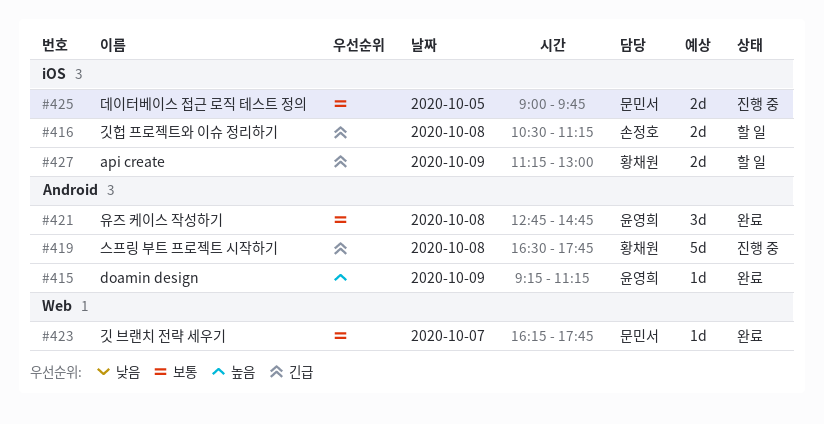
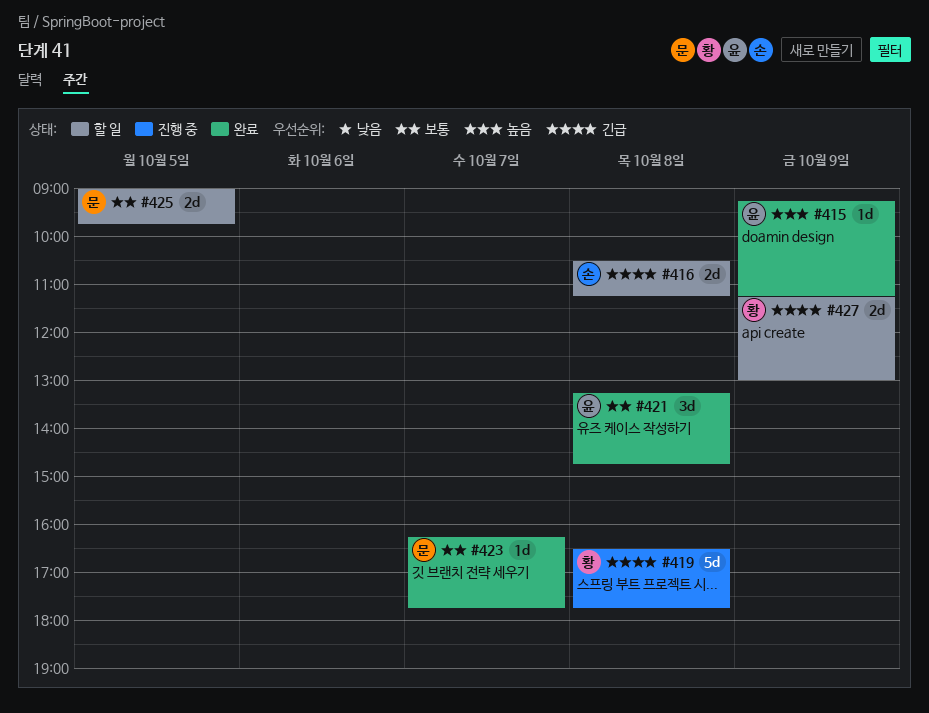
#421, begins: 12:45 -> 13:15
#425, status: 진행 중 -> 할 일

